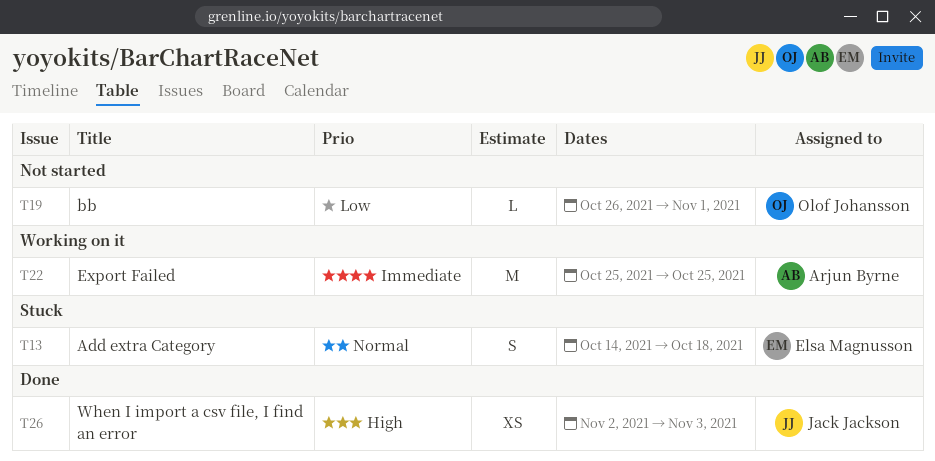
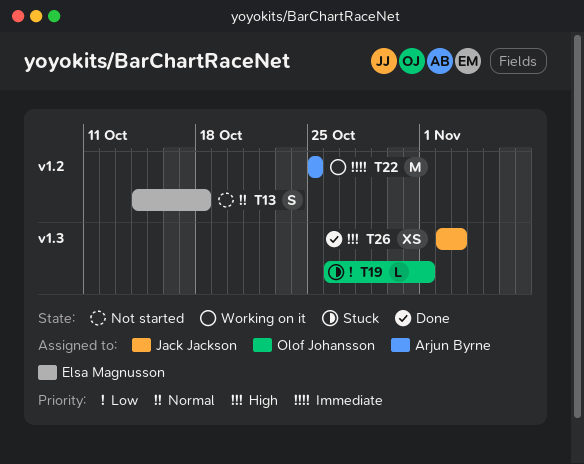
T13, status: Stuck -> Not started
T19, status: Not started -> Stuck

